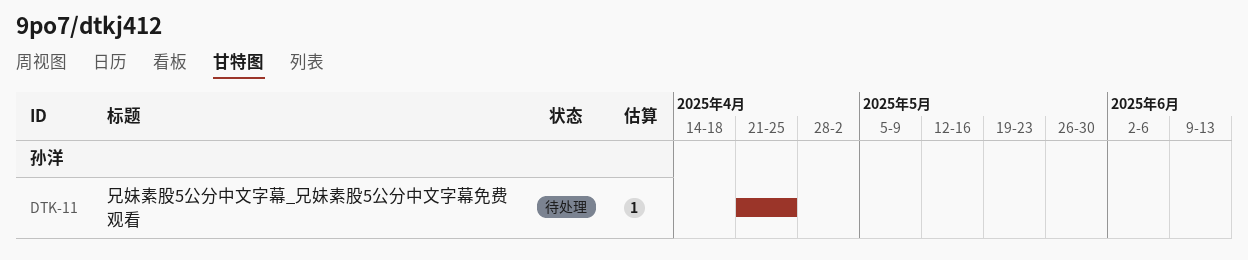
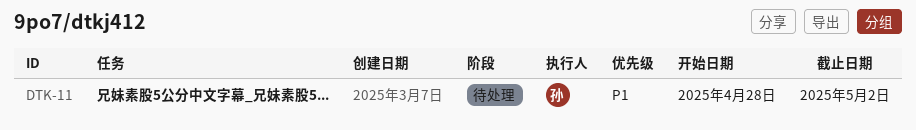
DTK-11, start: Apr 21 -> Apr 28
DTK-11, due: Apr 25 -> May 2

